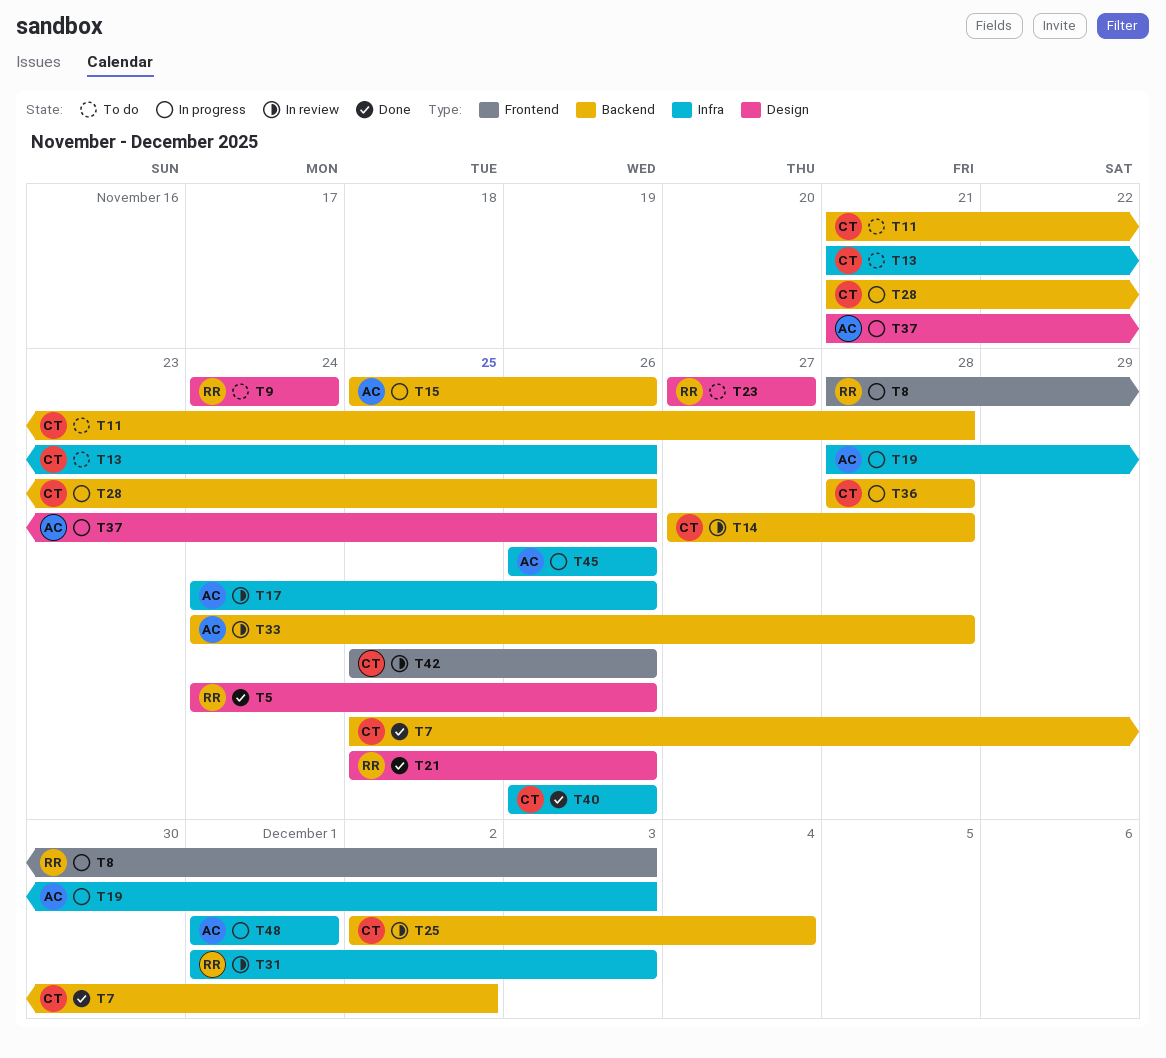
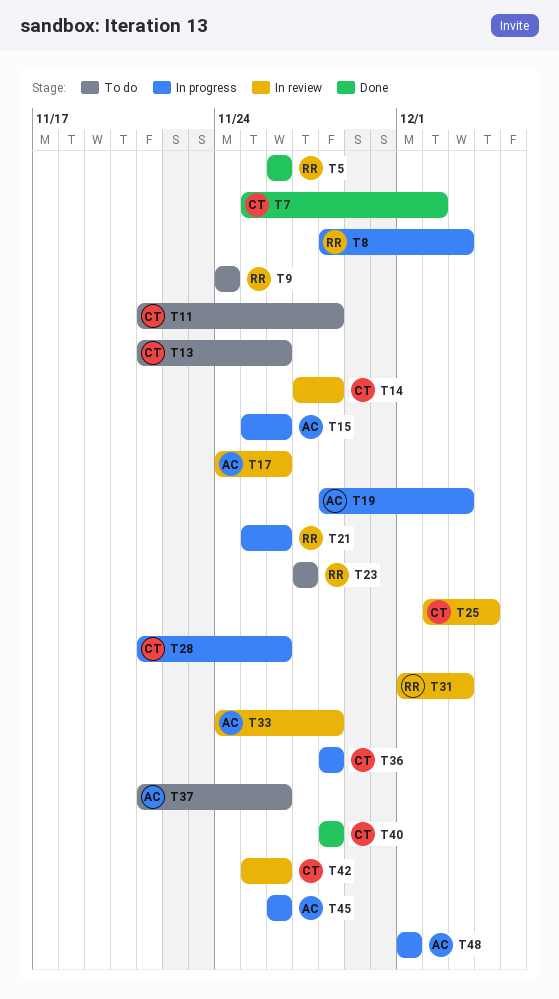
T5, start: Nov 24 -> Nov 26
T21, status: Done -> In progress
T37, status: In progress -> To do
T40, start: Nov 26 -> Nov 28
T40, due: Nov 26 -> Nov 28

